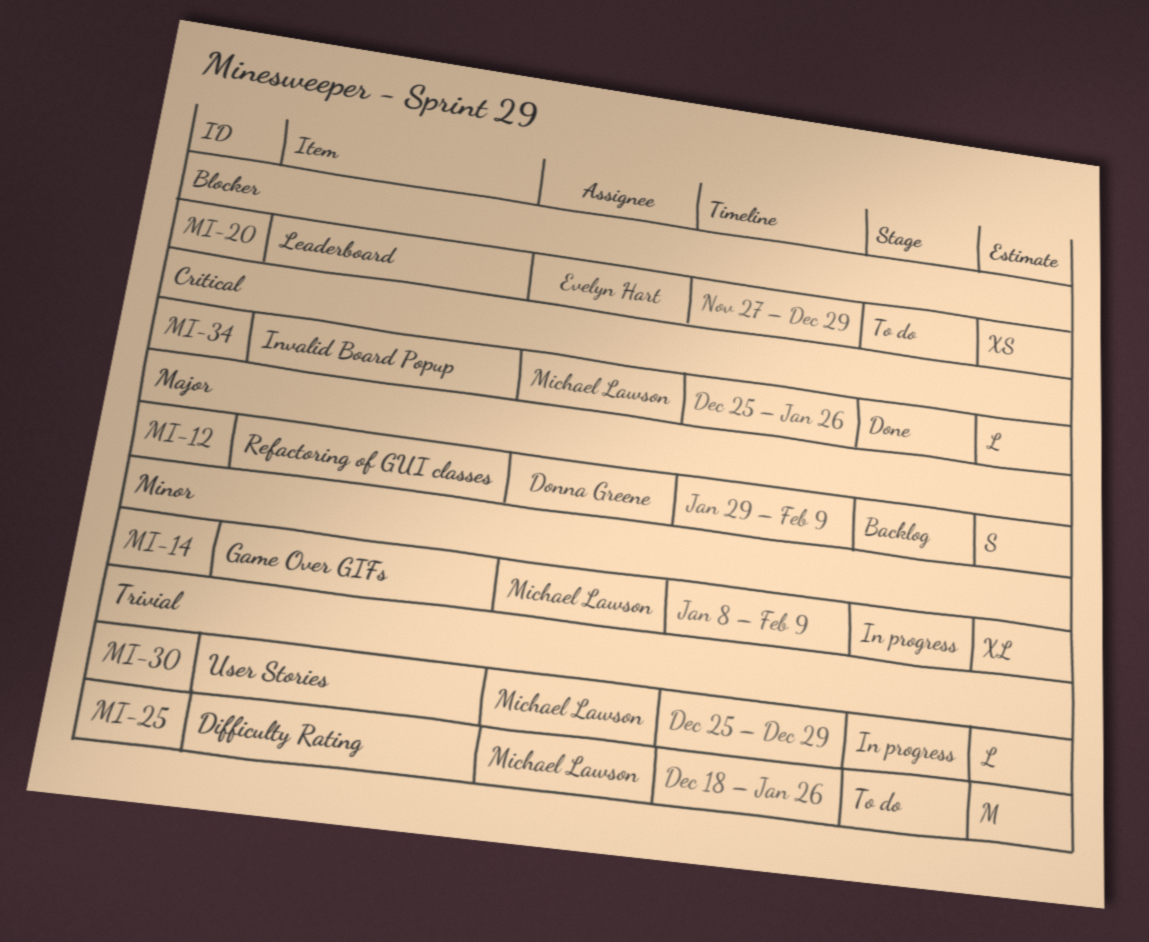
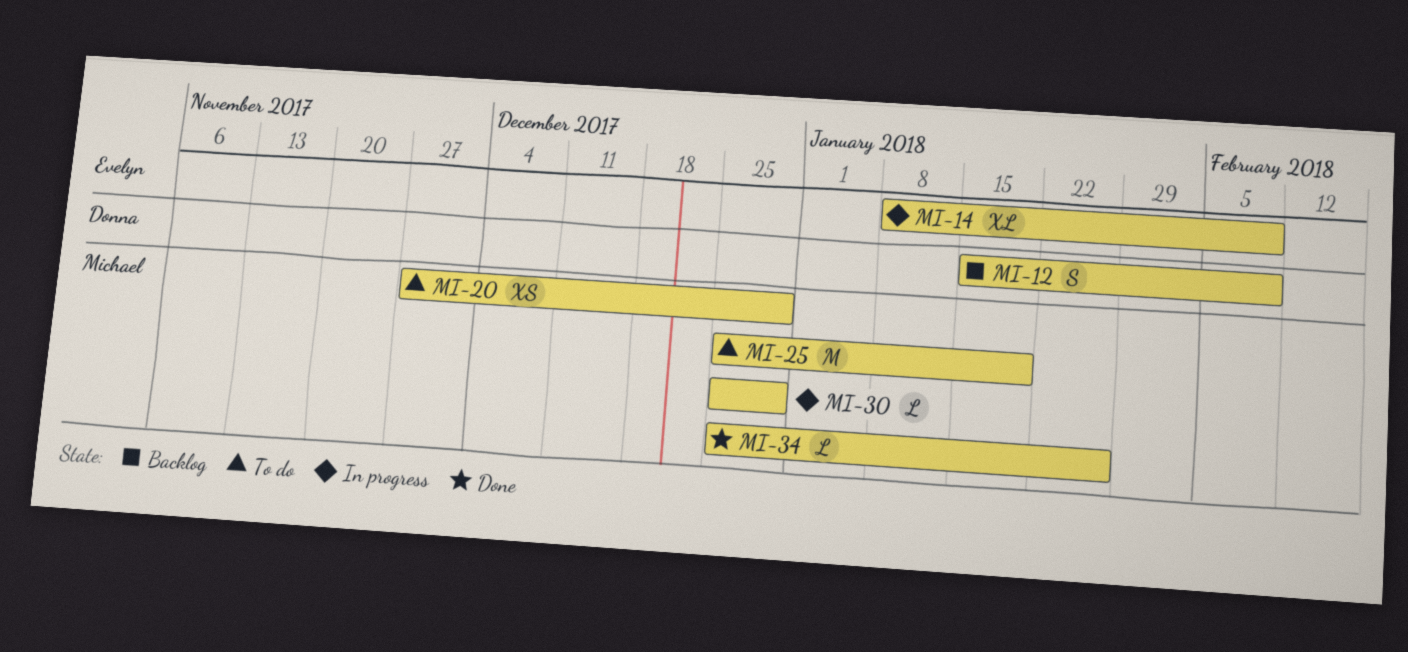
MI-12, start: Jan 29 -> Jan 15
MI-14, owner: Michael Lawson -> Evelyn Hart
MI-20, owner: Evelyn Hart -> Michael Lawson
MI-25, start: Dec 18 -> Dec 25
MI-25, due: Jan 26 -> Jan 19

